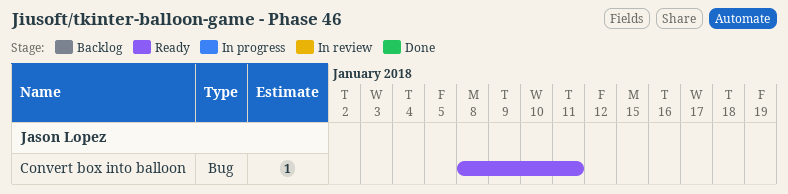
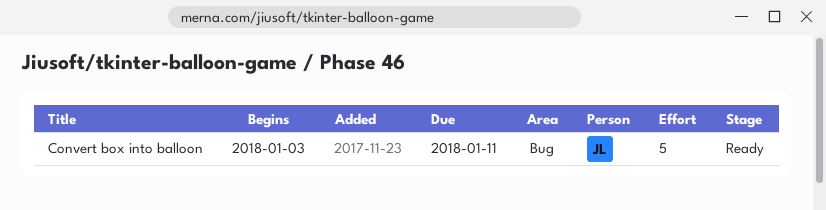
Convert box into balloon, estimate: 1 -> 5
Convert box into balloon, start: Jan 8 -> Jan 3

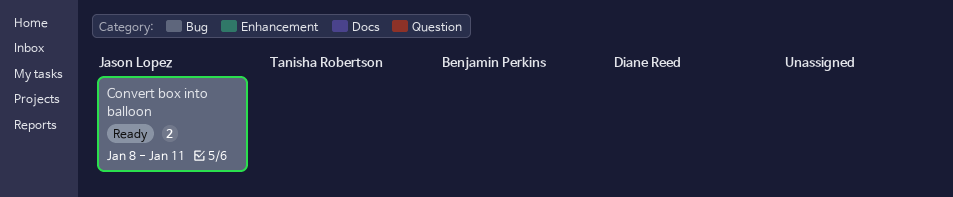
Convert box into balloon, estimate: 5 -> 2
Convert box into balloon, start: Jan 3 -> Jan 8

